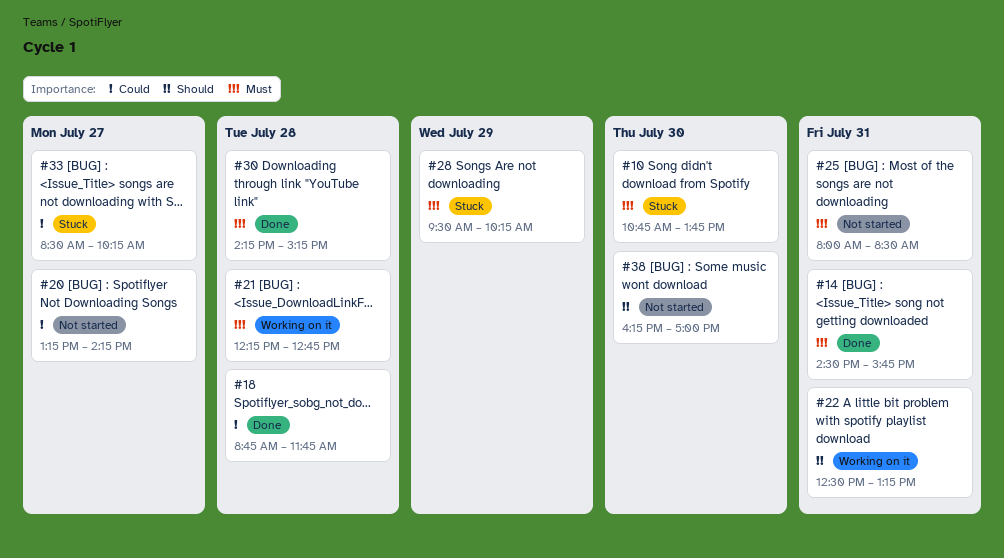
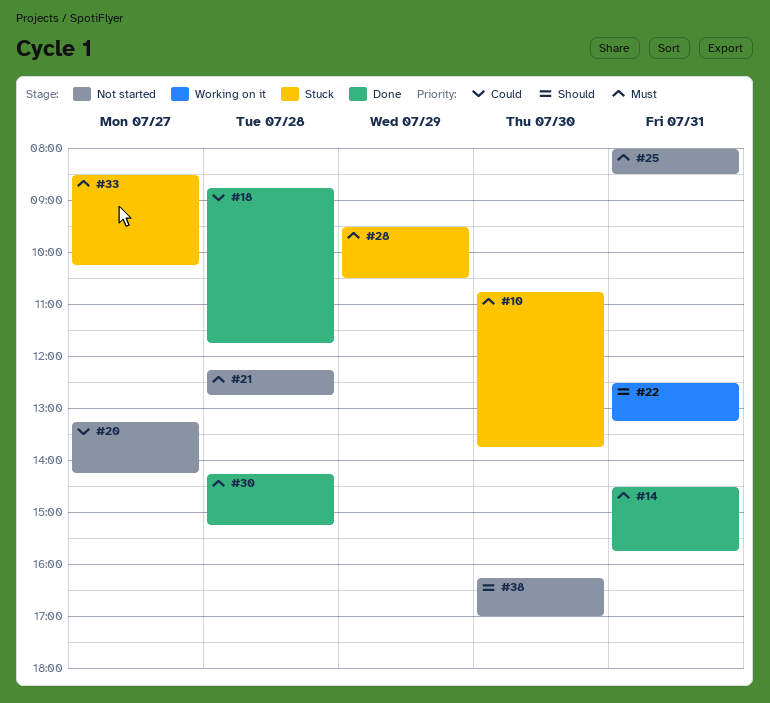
#21, status: Working on it -> Not started
#28, ends: 10:15 -> 10:30
#33, priority: Could -> Must

